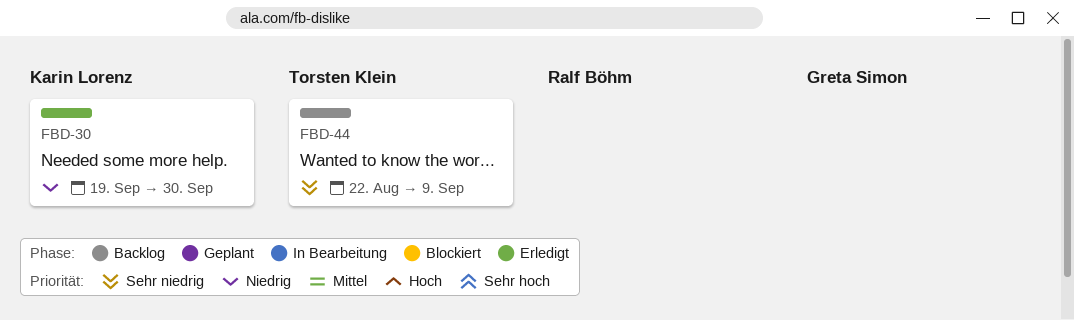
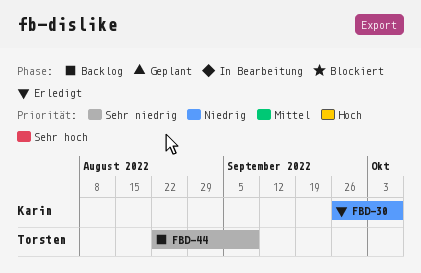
FBD-30, start: Sep 19 -> Sep 26
FBD-30, due: Sep 30 -> Oct 7

